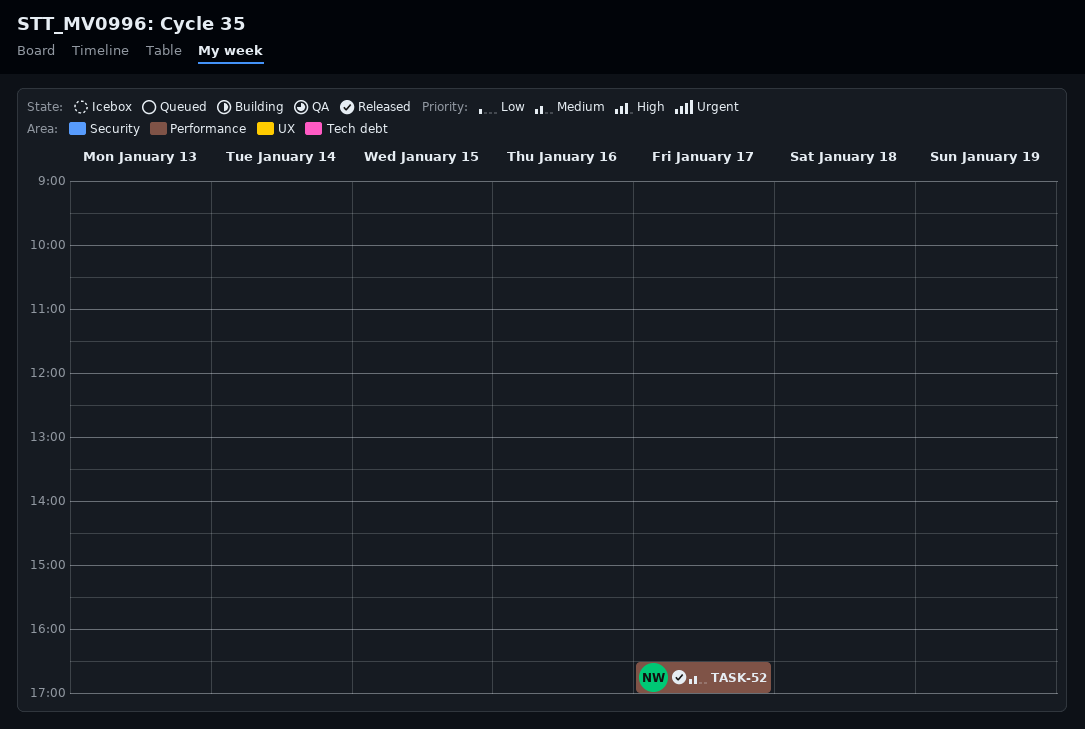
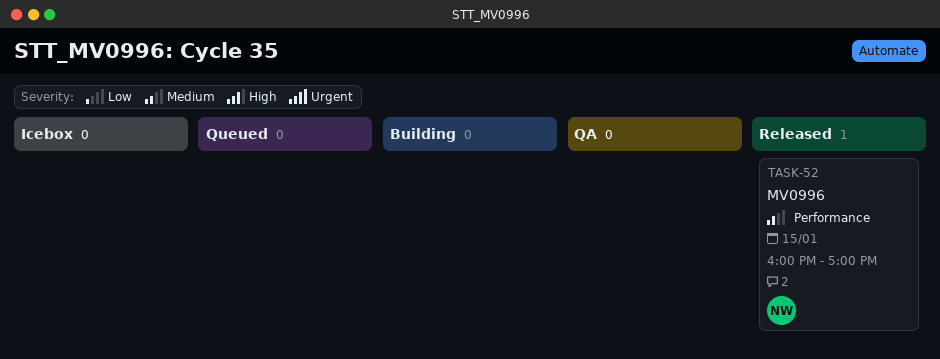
TASK-52, day: Jan 17 -> Jan 15
TASK-52, begins: 16:30 -> 16:00

